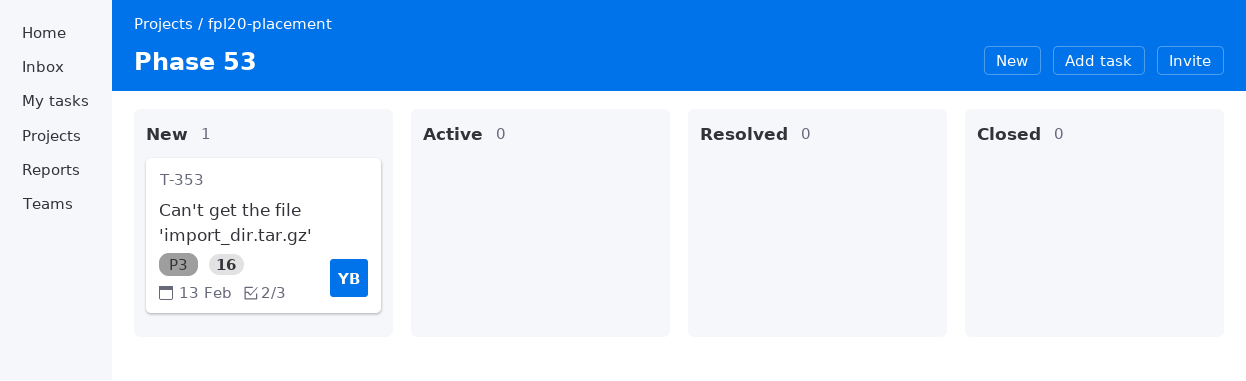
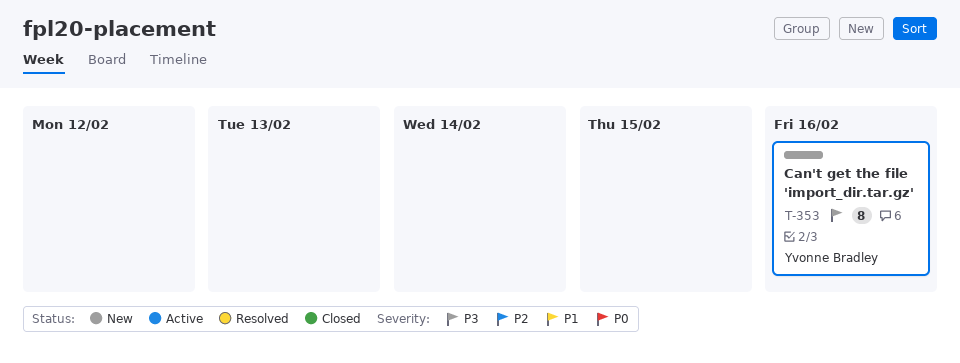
T-353, estimate: 16 -> 8
T-353, due: Feb 13 -> Feb 16

